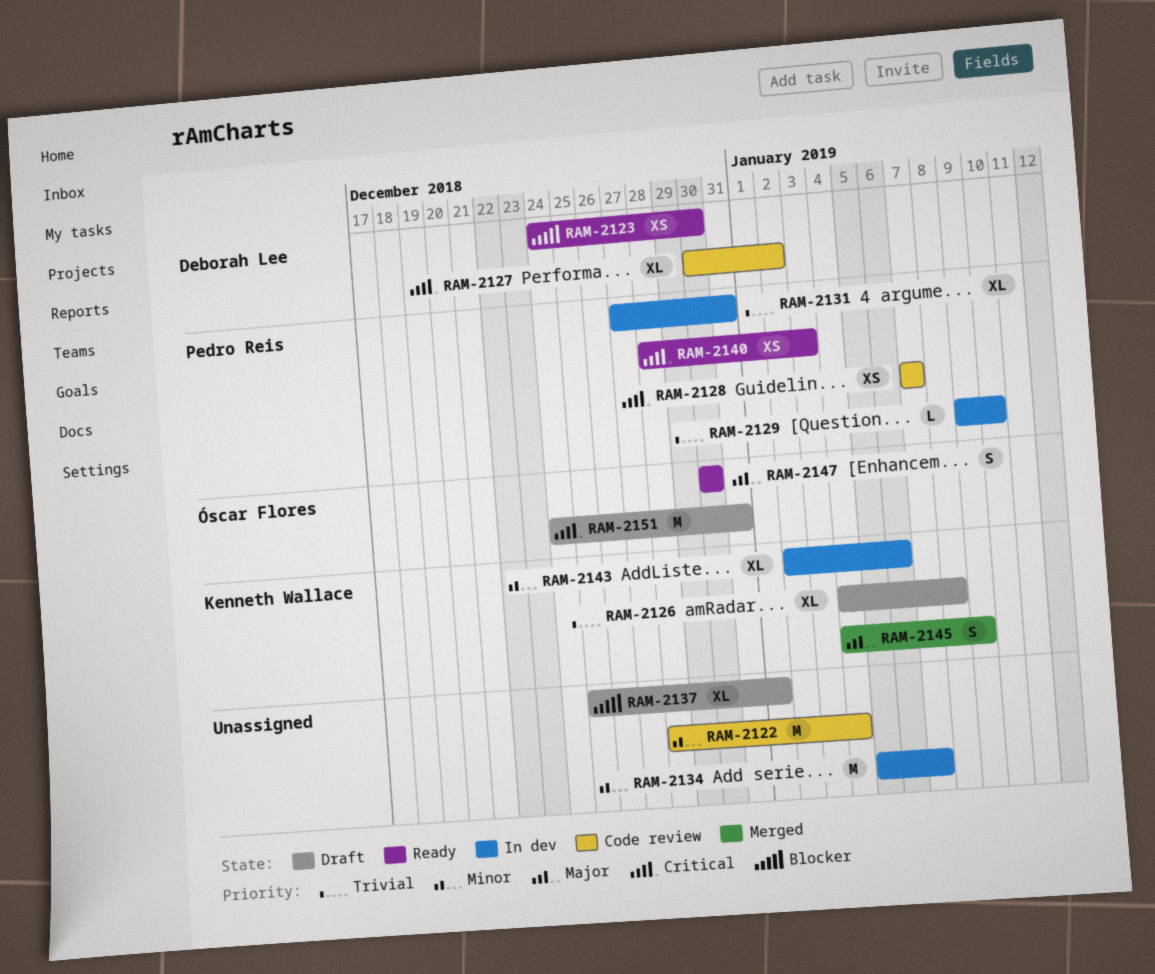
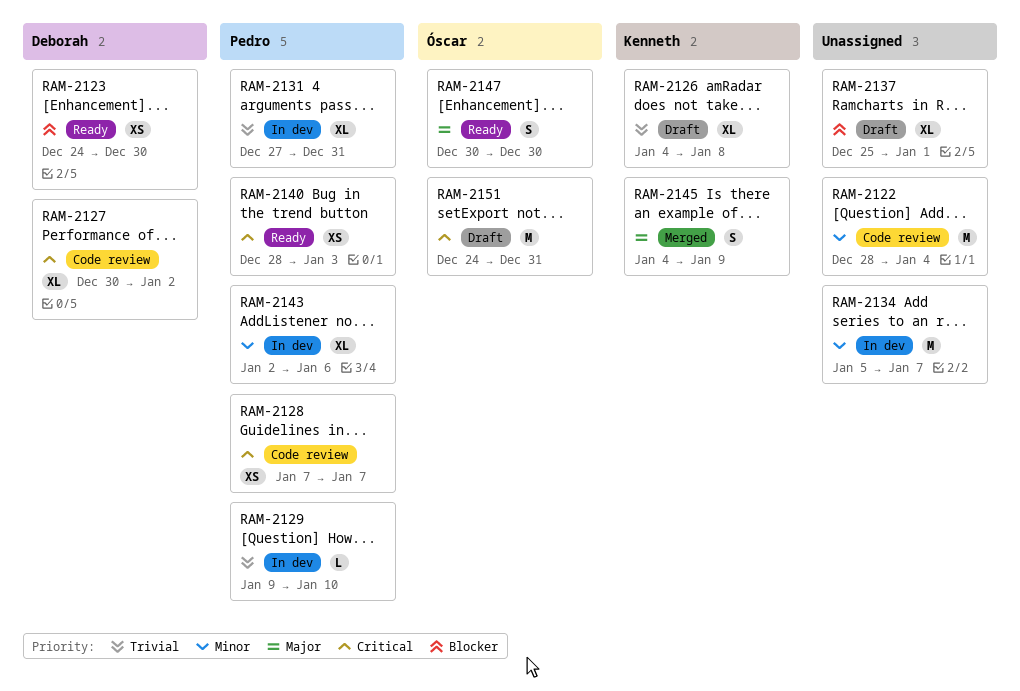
RAM-2143, owner: Kenneth Wallace -> Pedro Reis

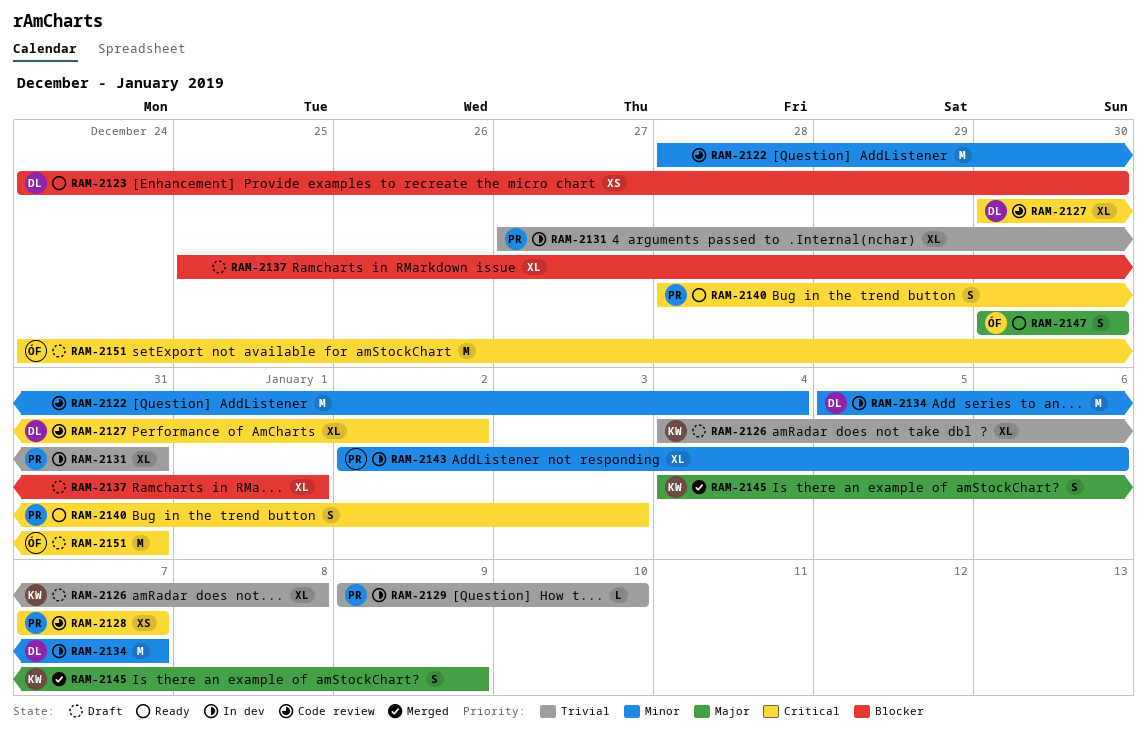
RAM-2134, owner: none -> Deborah
RAM-2140, estimate: XS -> S

